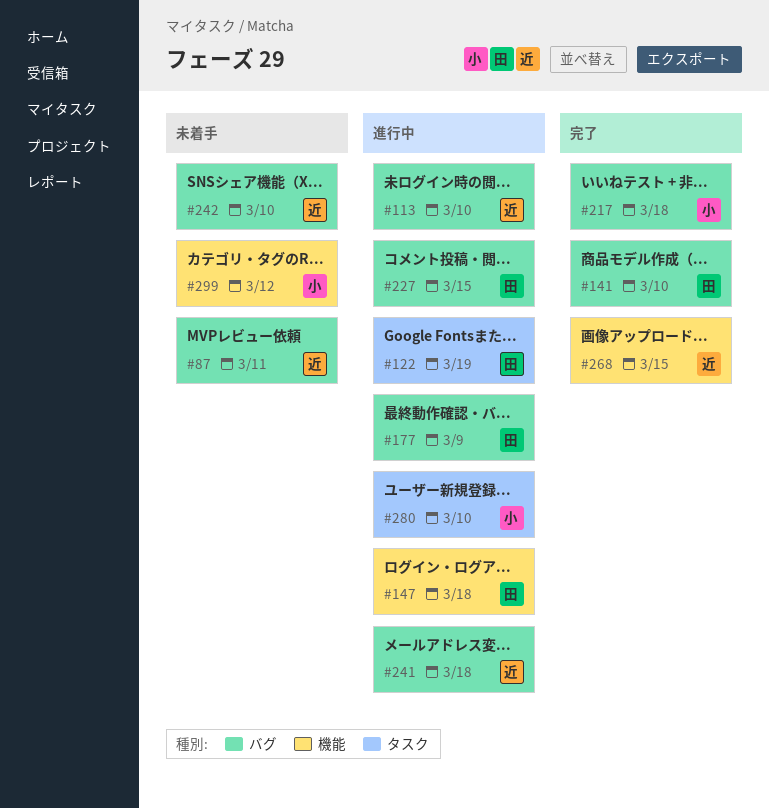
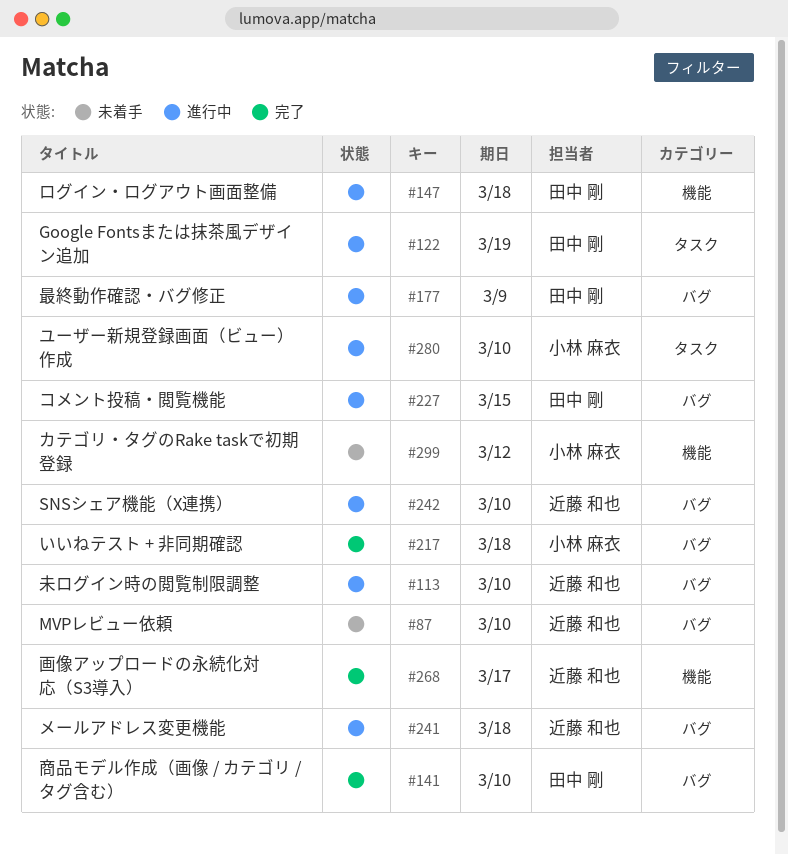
#87, due: Mar 11 -> Mar 10
#242, status: 未着手 -> 進行中
#268, due: Mar 15 -> Mar 17

